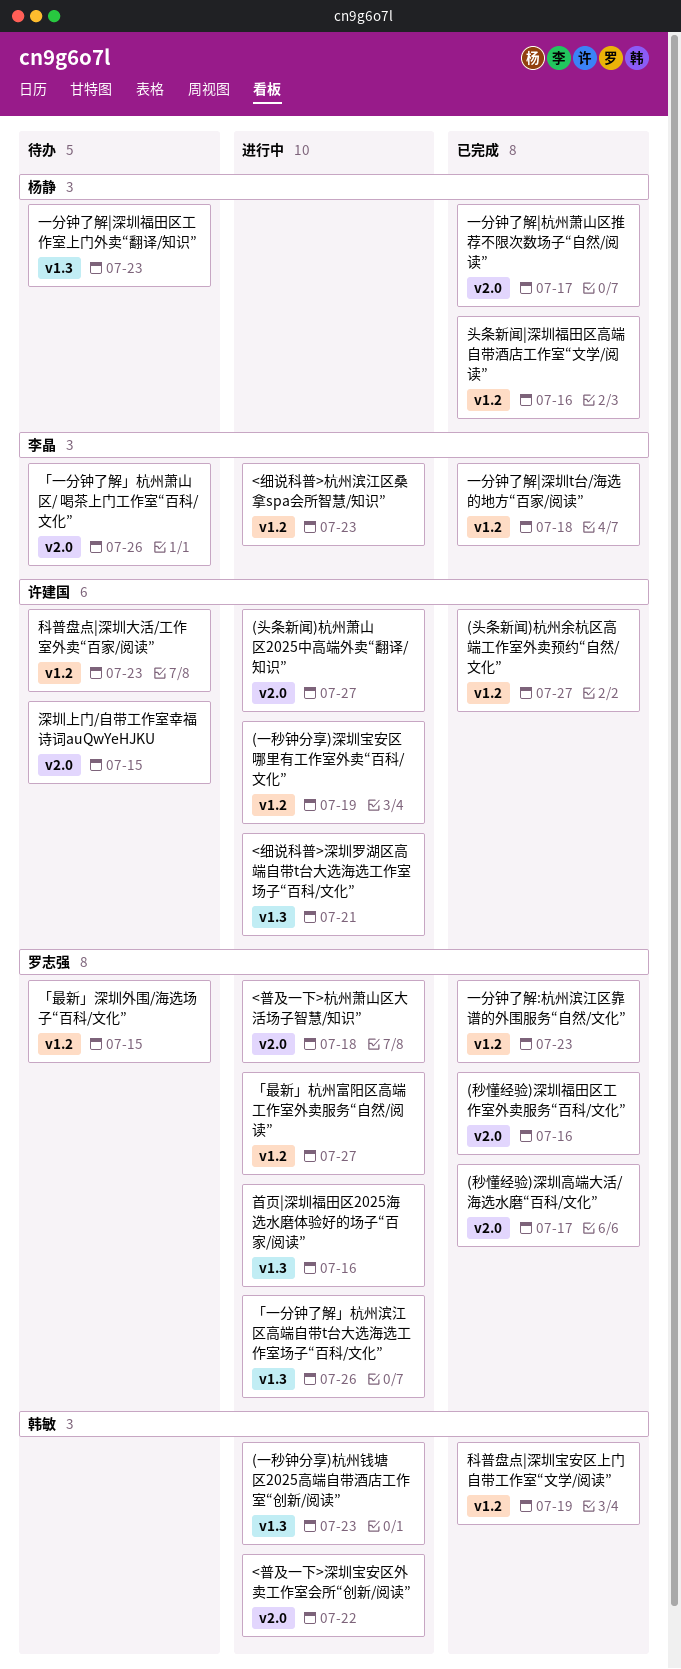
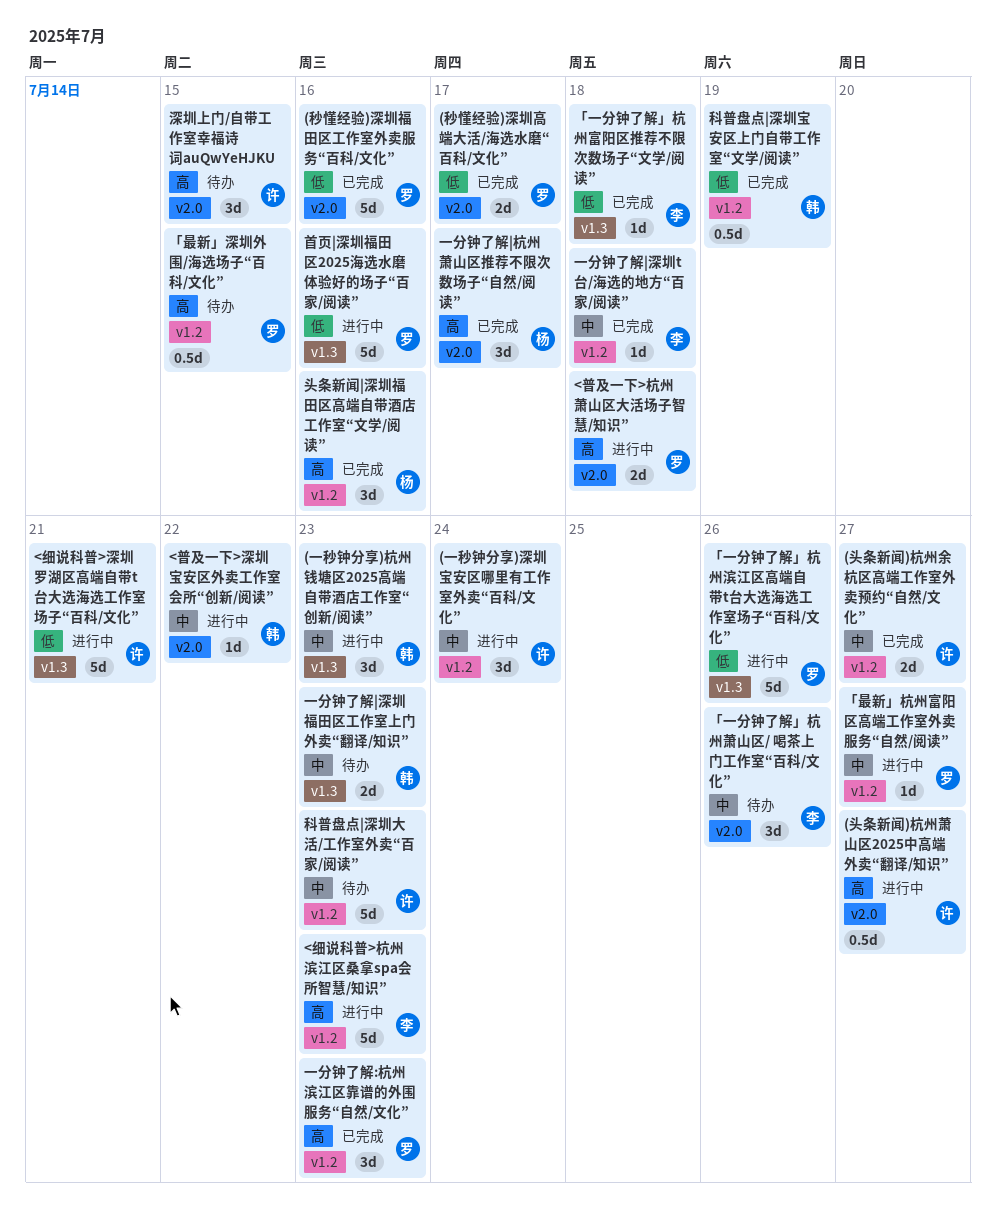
(一秒钟分享)深圳宝安区哪里有工作室外卖“百科/文化”, due: Jul 19 -> Jul 24
「一分钟了解」杭州富阳区推荐不限次数场子“文学/阅读”: none -> present
一分钟了解|深圳福田区工作室上门外卖“翻译/知识”, owner: 杨静 -> 韩敏

